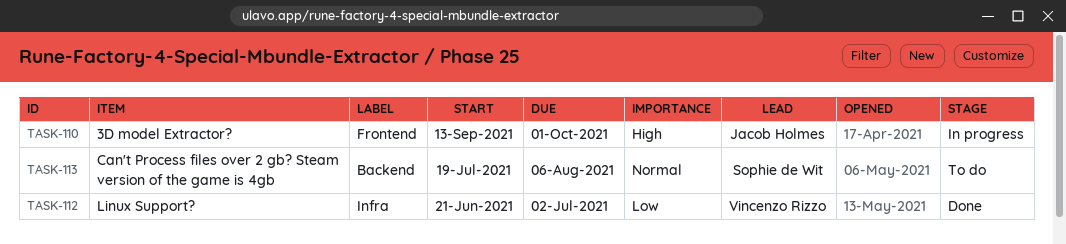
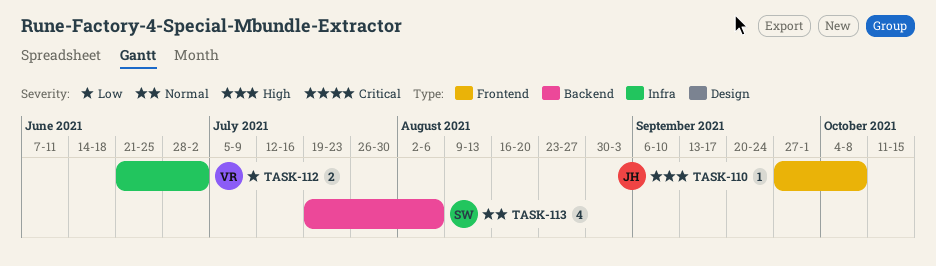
TASK-110, start: Sep 13 -> Sep 27
TASK-110, due: Oct 1 -> Oct 8

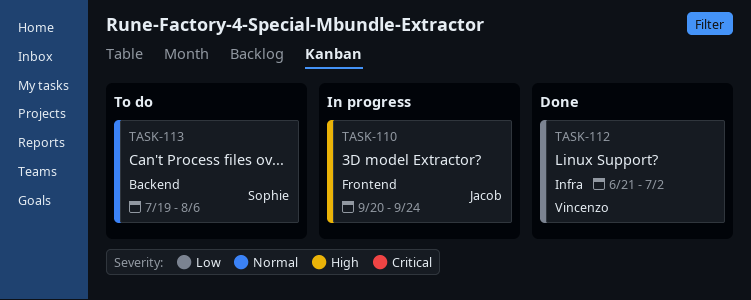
TASK-110, start: Sep 27 -> Sep 20
TASK-110, due: Oct 8 -> Sep 24

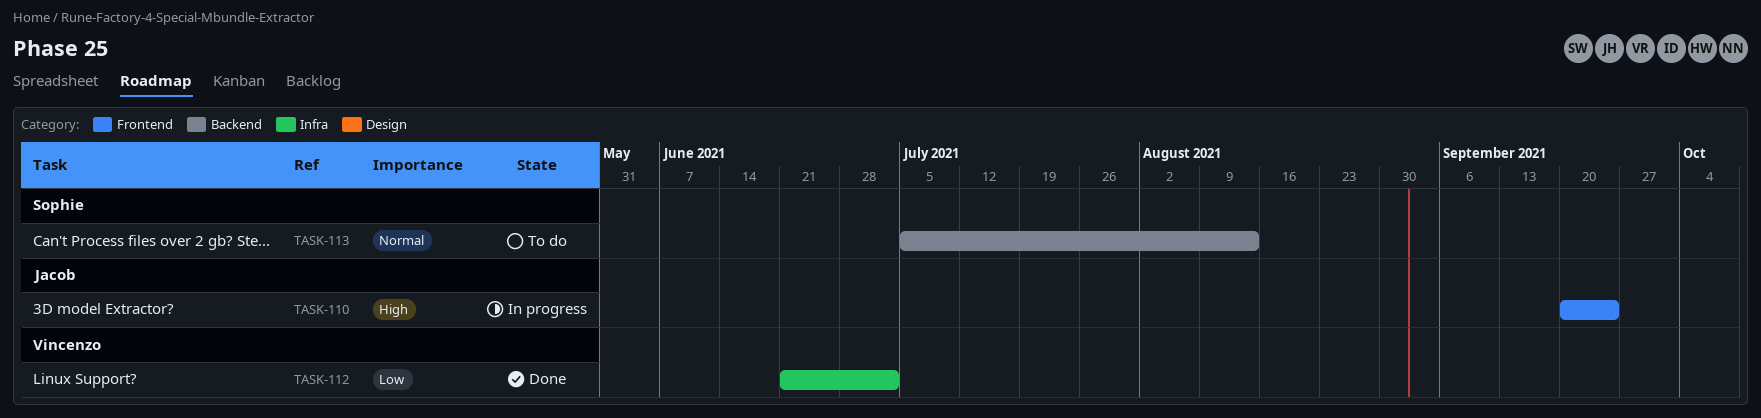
TASK-113, start: Jul 19 -> Jul 5
TASK-113, due: Aug 6 -> Aug 13

